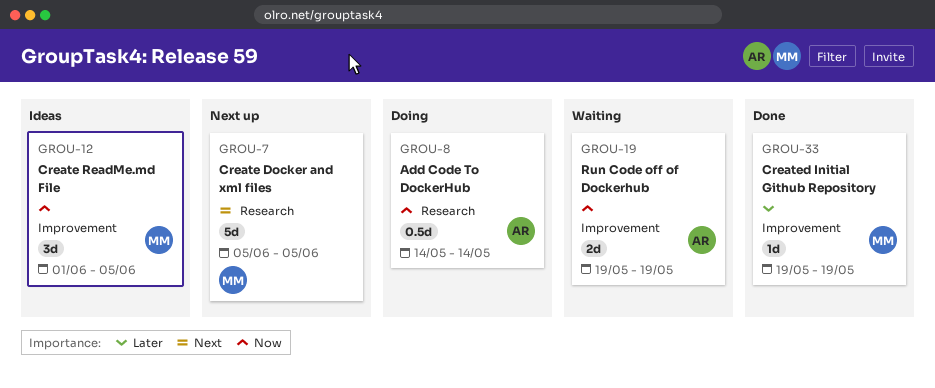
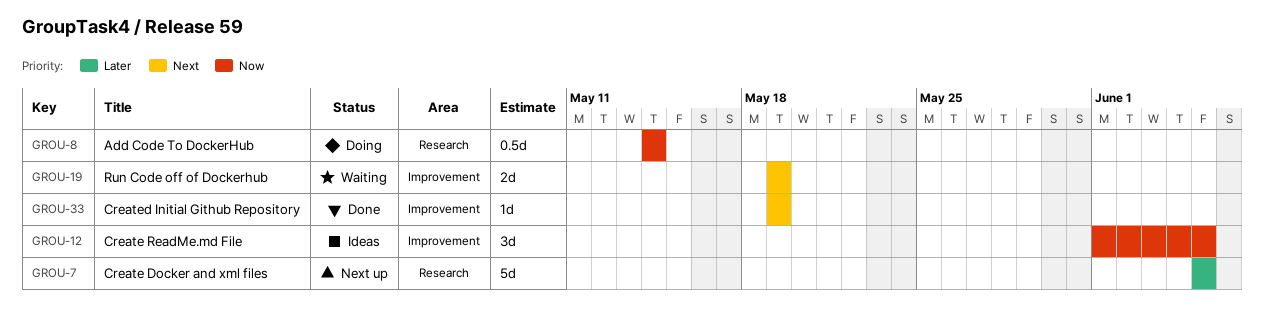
GROU-7, priority: Next -> Later
GROU-19, priority: Now -> Next
GROU-33, priority: Later -> Next

